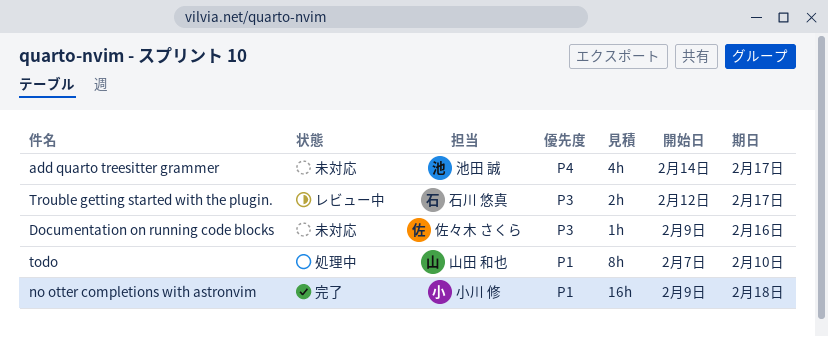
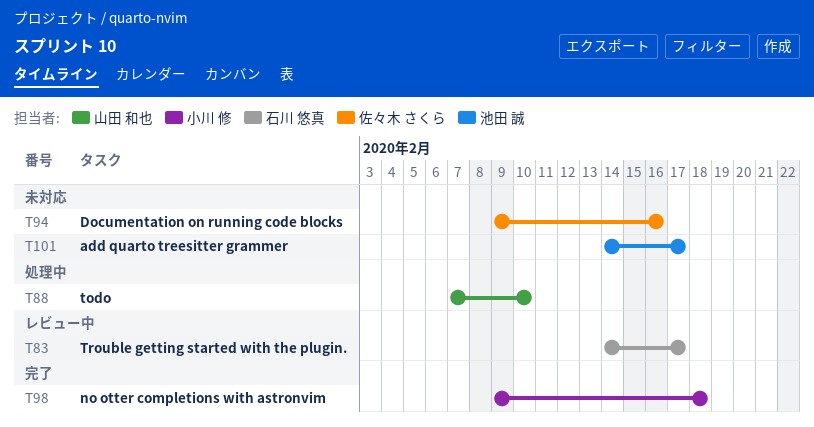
Trouble getting started with the plugin., start: Feb 12 -> Feb 14

